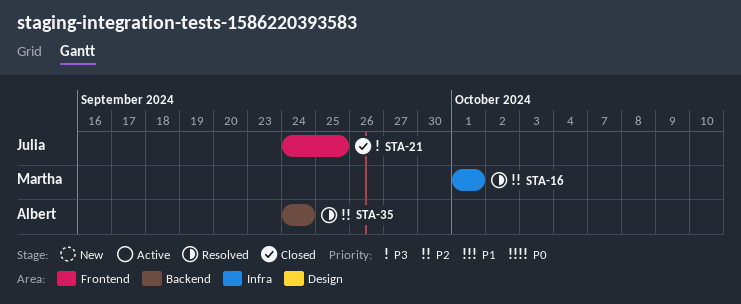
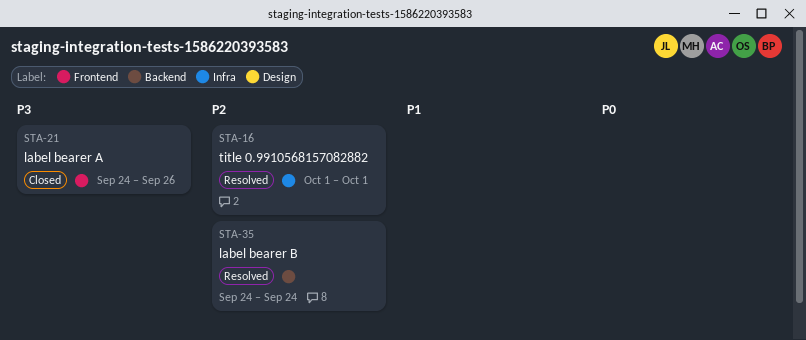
STA-21, due: Sep 25 -> Sep 26

